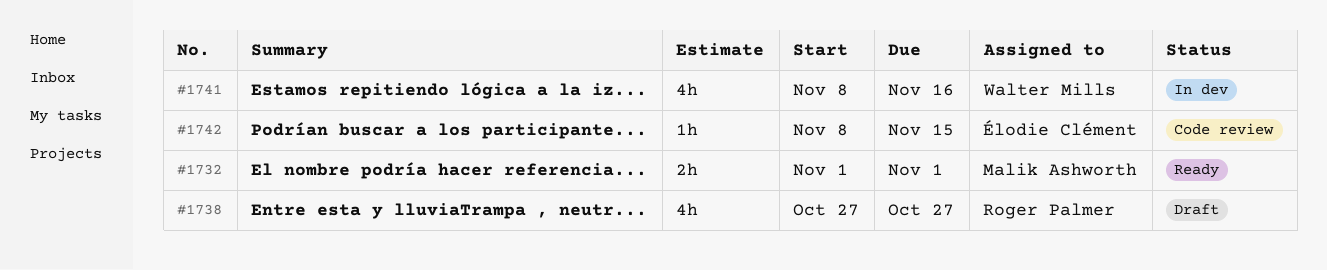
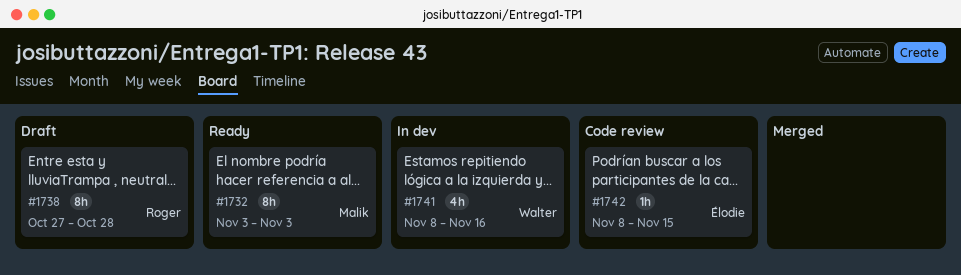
#1732, estimate: 2h -> 8h
#1732, start: Nov 1 -> Nov 3
#1732, due: Nov 1 -> Nov 3
#1738, estimate: 4h -> 8h
#1738, due: Oct 27 -> Oct 28

